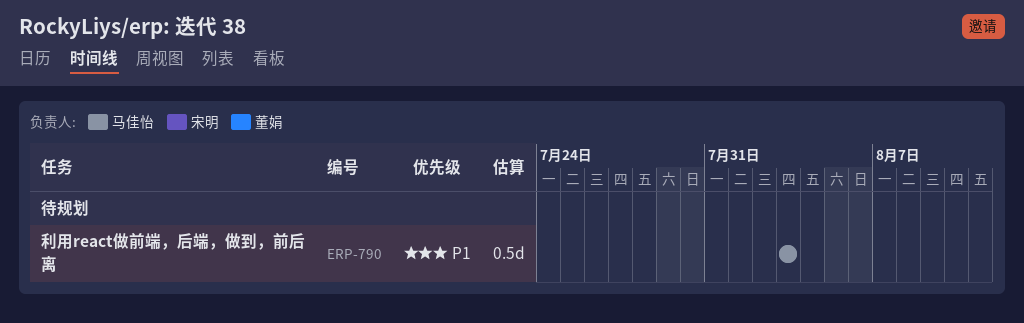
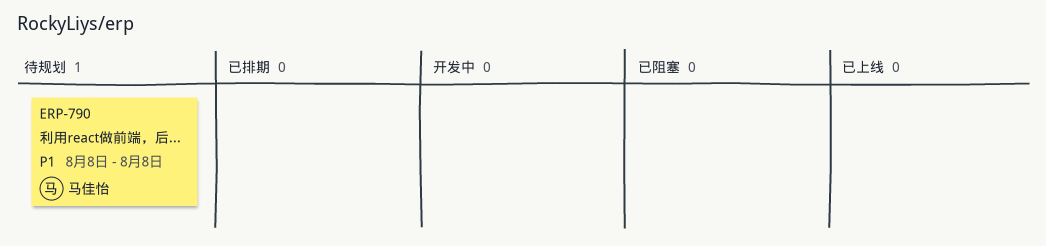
ERP-790, start: Aug 3 -> Aug 8
ERP-790, due: Aug 3 -> Aug 8

